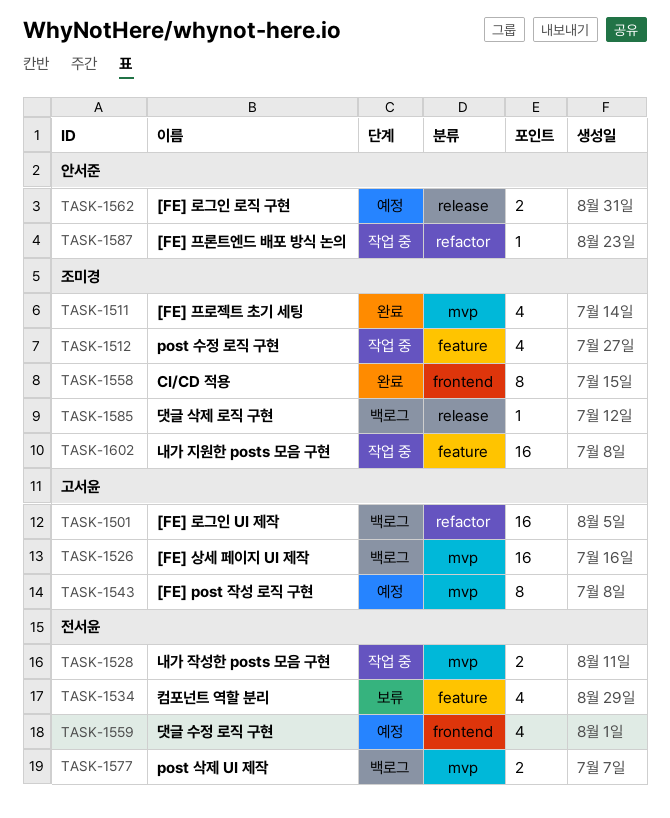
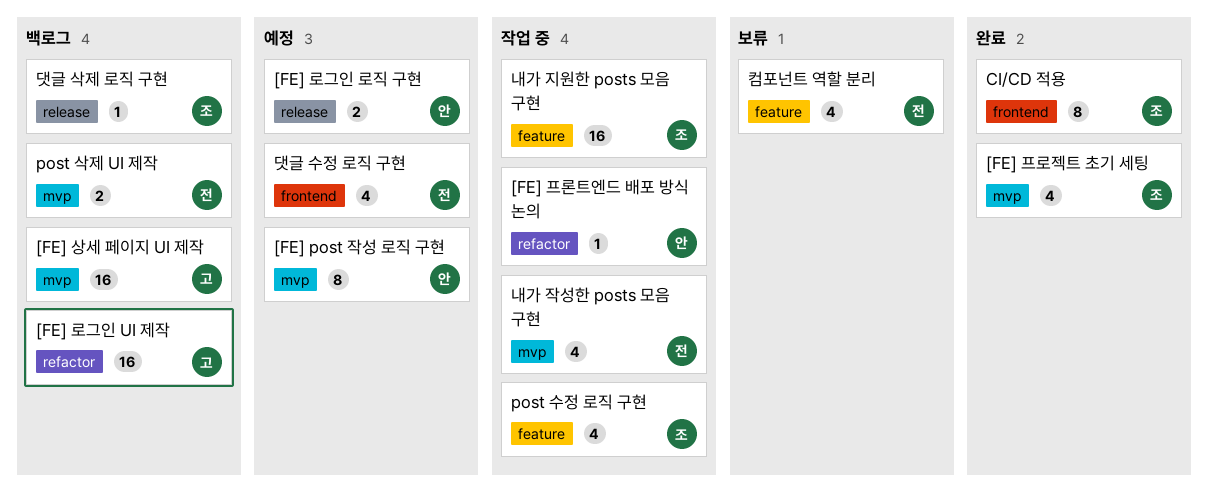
[FE] post 작성 로직 구현, owner: 고서윤 -> 안서준
내가 작성한 posts 모음 구현, estimate: 2 -> 4

